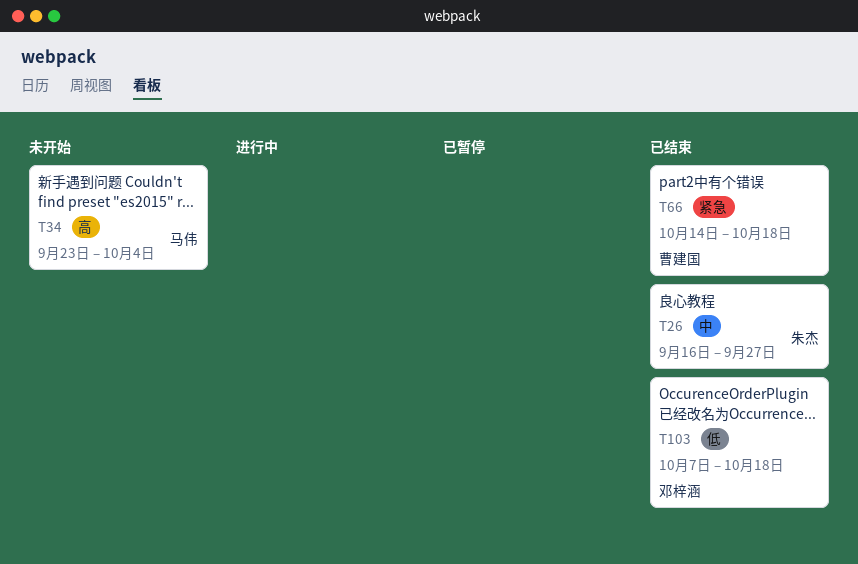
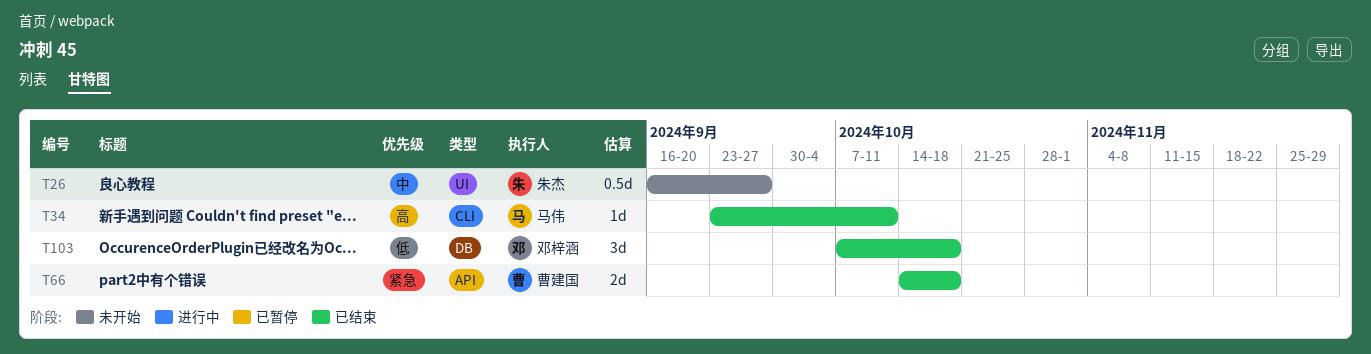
T26, status: 已结束 -> 未开始
T34, status: 未开始 -> 已结束
T34, due: Oct 4 -> Oct 11

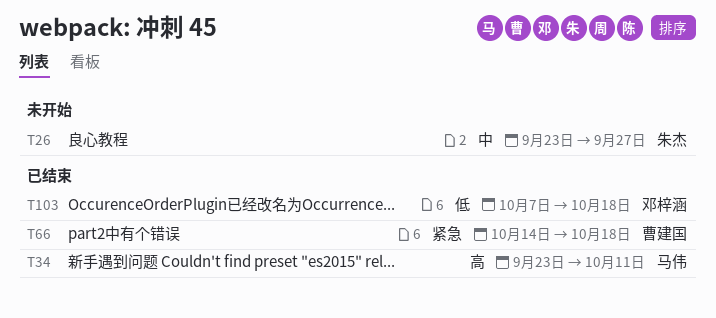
T26, start: Sep 16 -> Sep 23

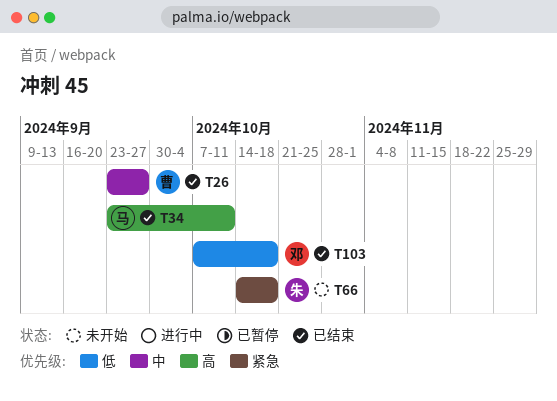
T26, status: 未开始 -> 已结束
T26, owner: 朱杰 -> 曹建国
T66, status: 已结束 -> 未开始
T66, owner: 曹建国 -> 朱杰

